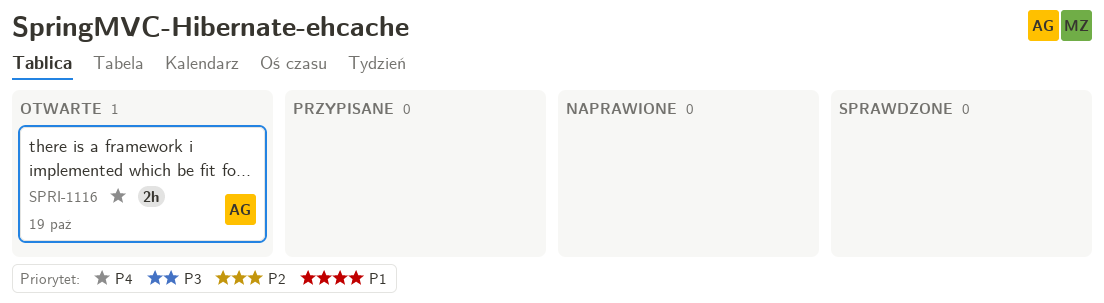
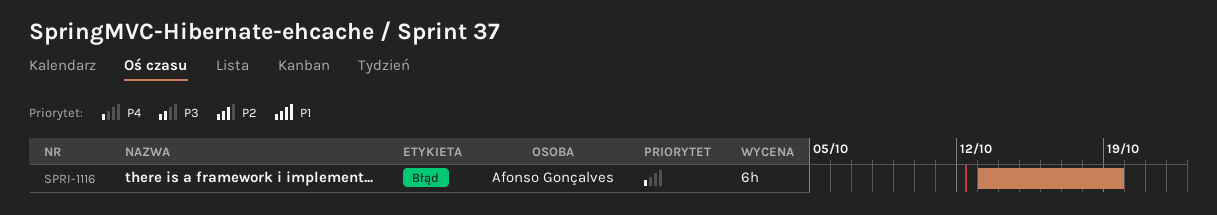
SPRI-1116, estimate: 2h -> 6h

